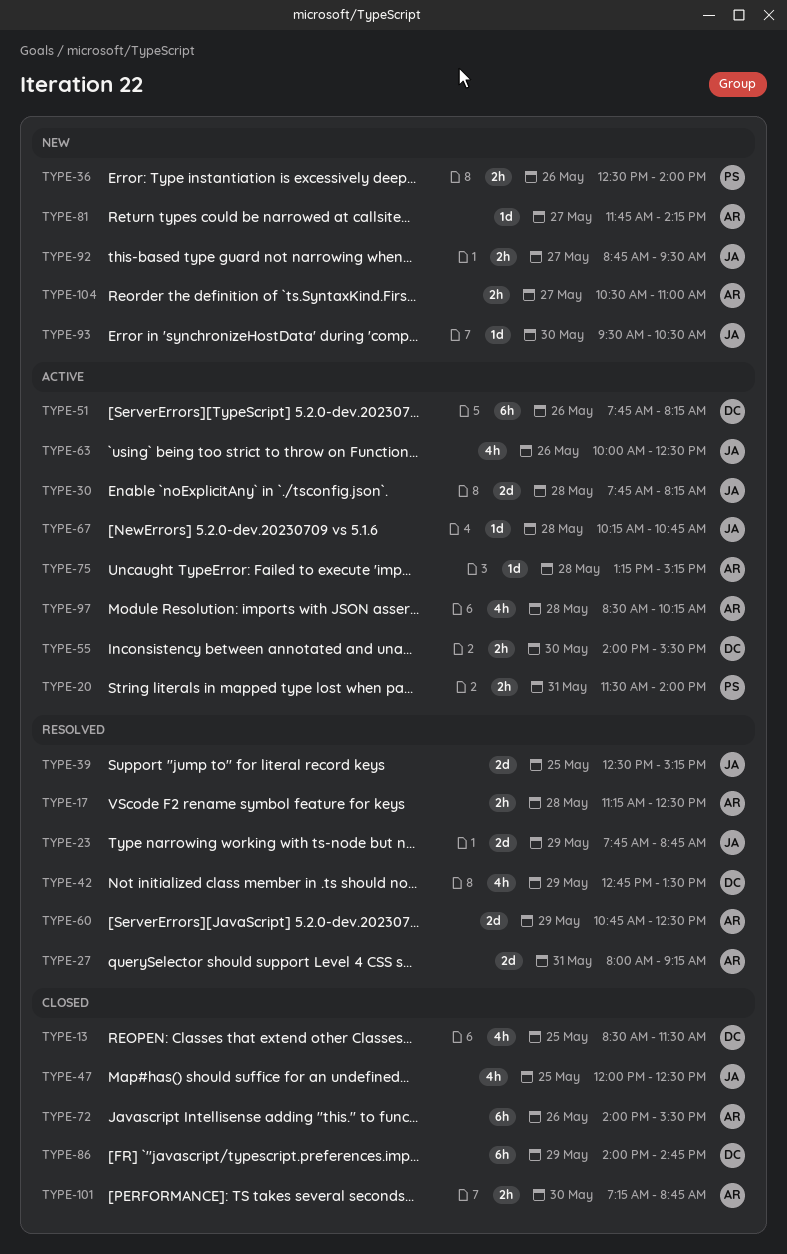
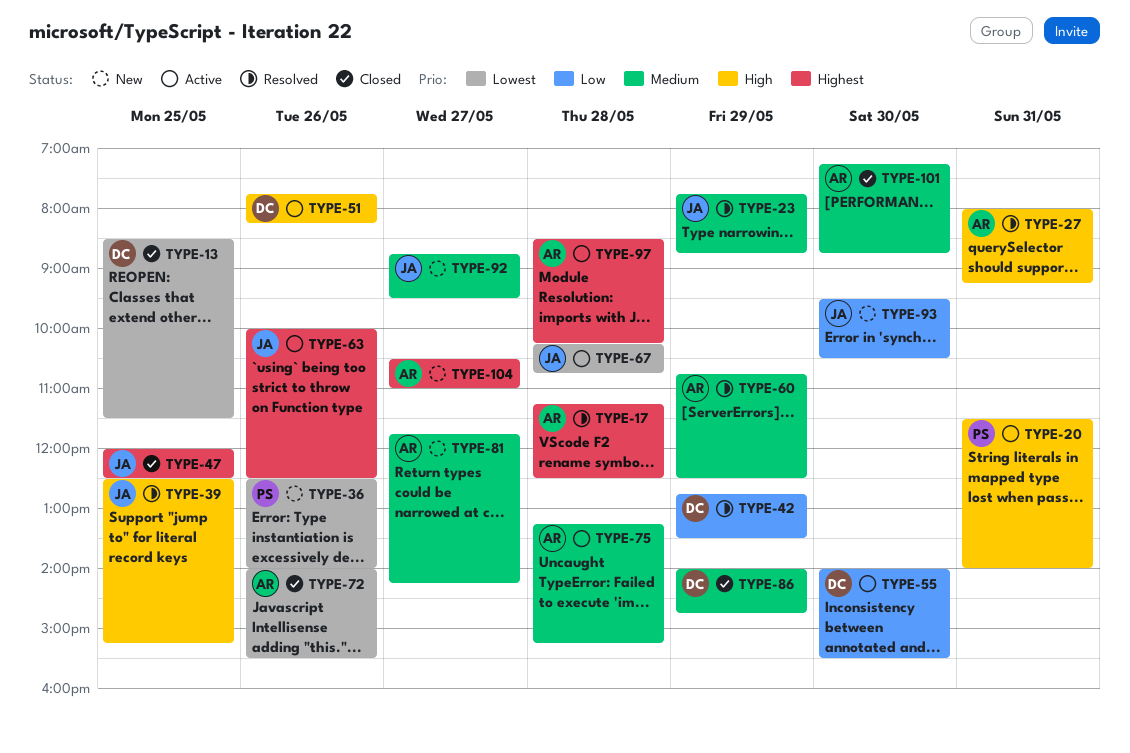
TYPE-30: present -> none

